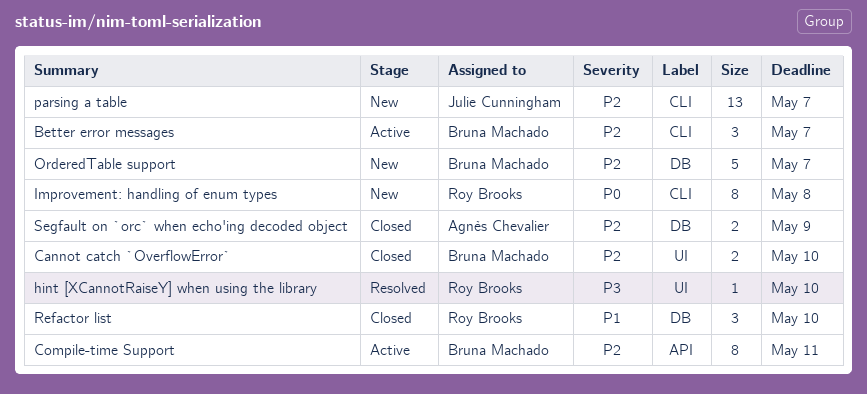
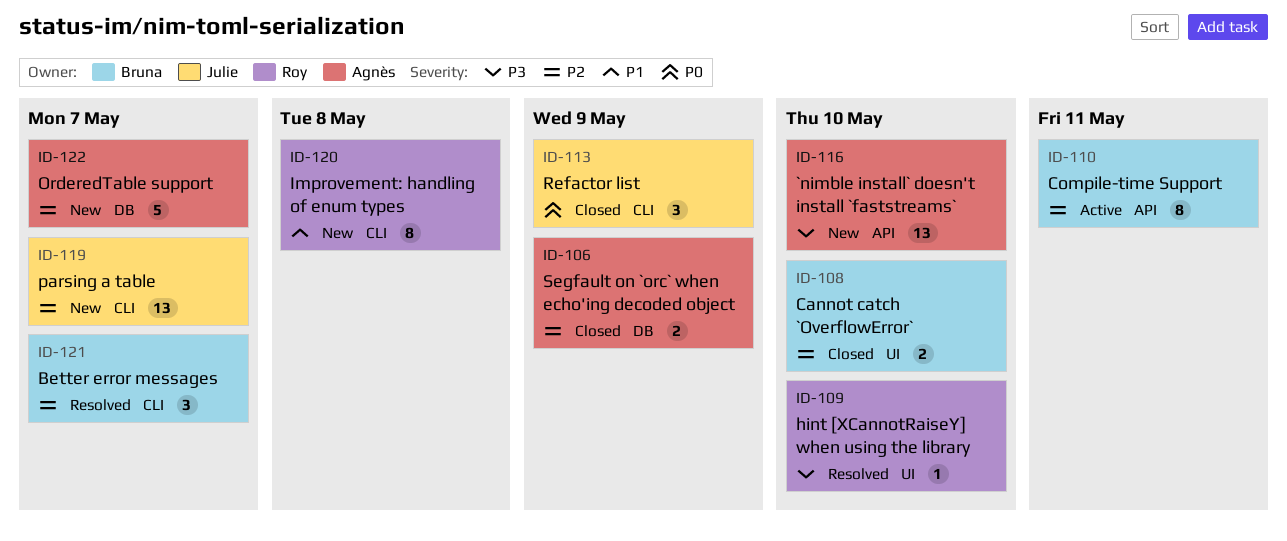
`nimble install` doesn't install `faststreams`: none -> present
Better error messages, status: Active -> Resolved
Improvement: handling of enum types, priority: P0 -> P1
OrderedTable support, owner: Bruna Machado -> Agnès Chevalier
Refactor list, owner: Roy Brooks -> Julie Cunningham
Refactor list, priority: P1 -> P0
Refactor list, label: DB -> CLI
Refactor list, due: May 10 -> May 9

